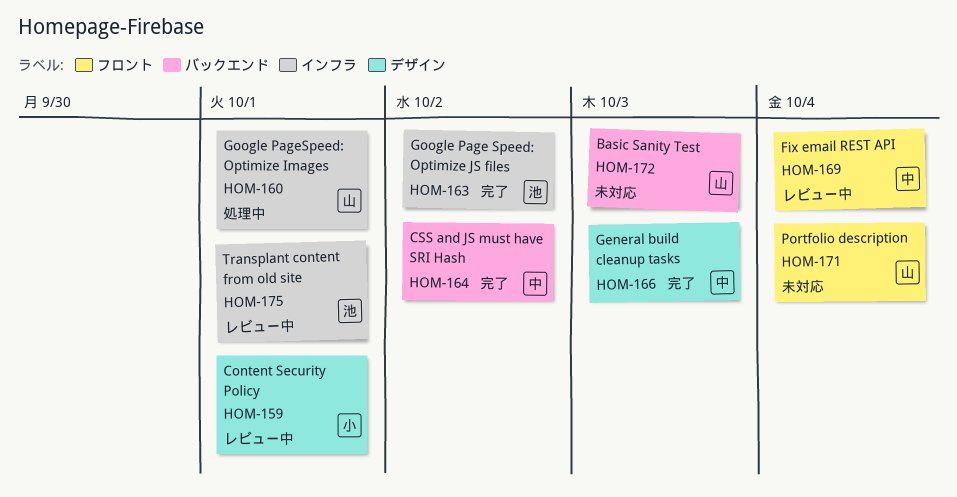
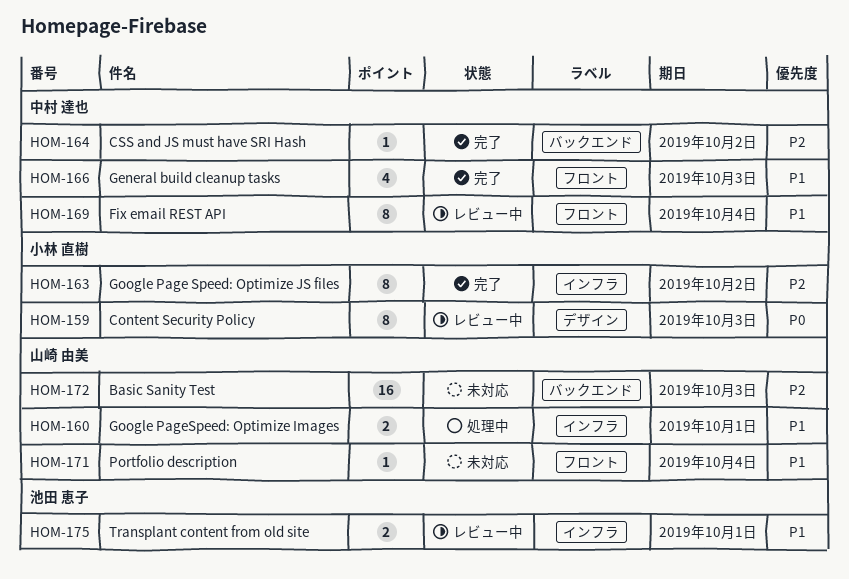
HOM-159, due: Oct 1 -> Oct 3
HOM-163, owner: 池田 恵子 -> 小林 直樹
HOM-166, label: デザイン -> フロント

